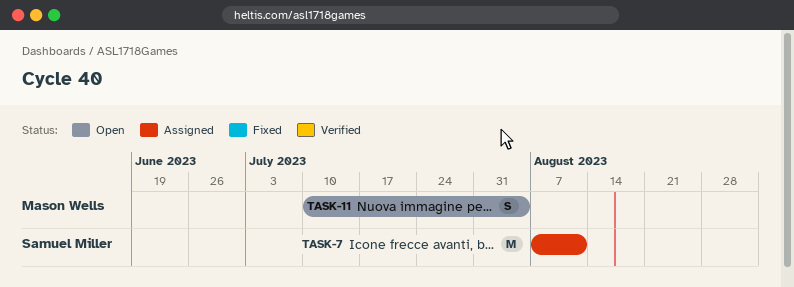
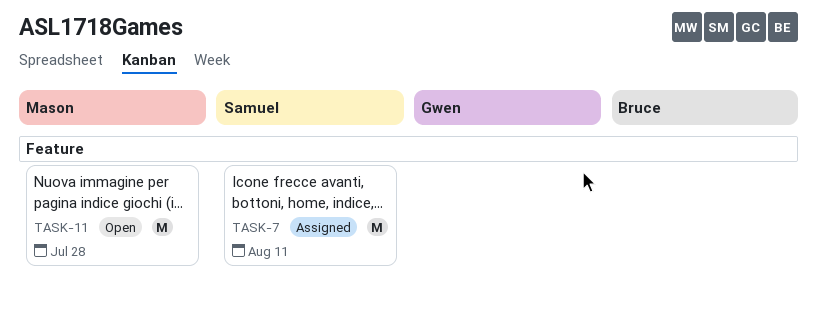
TASK-11, estimate: S -> M
TASK-11, due: Aug 4 -> Jul 28

